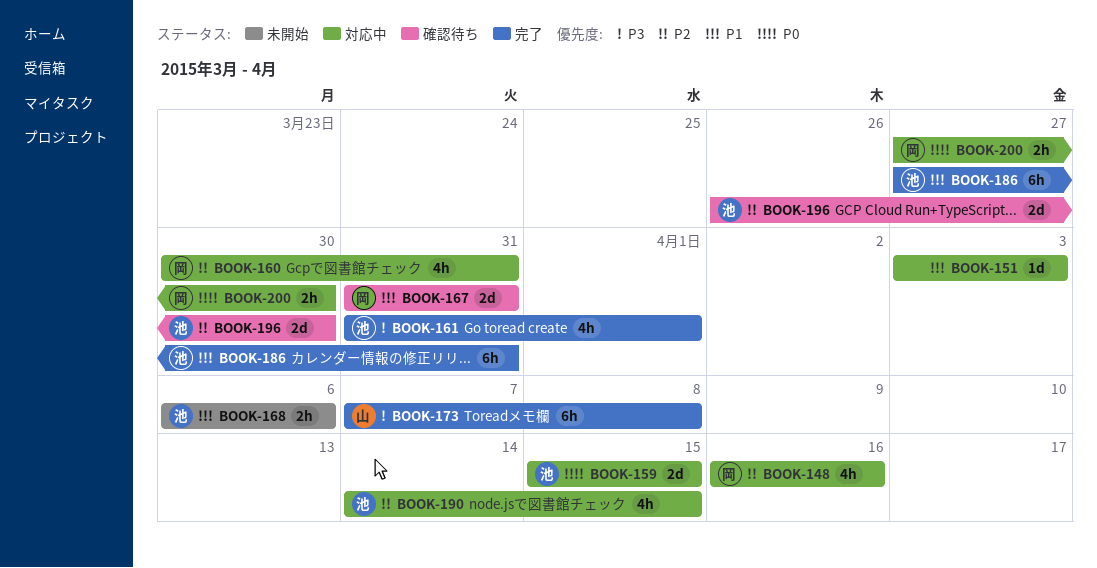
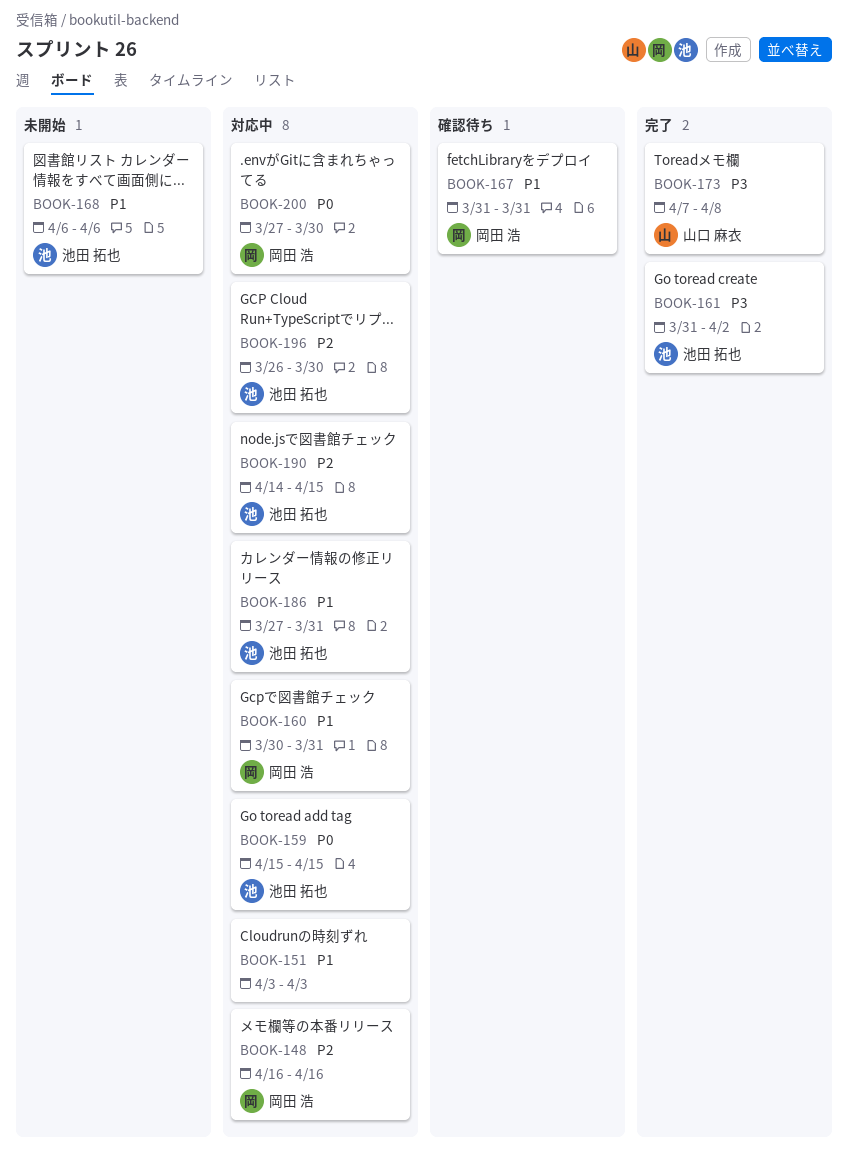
BOOK-160, priority: P2 -> P1
BOOK-161, due: Apr 1 -> Apr 2
BOOK-186, status: 完了 -> 対応中
BOOK-196, status: 確認待ち -> 対応中

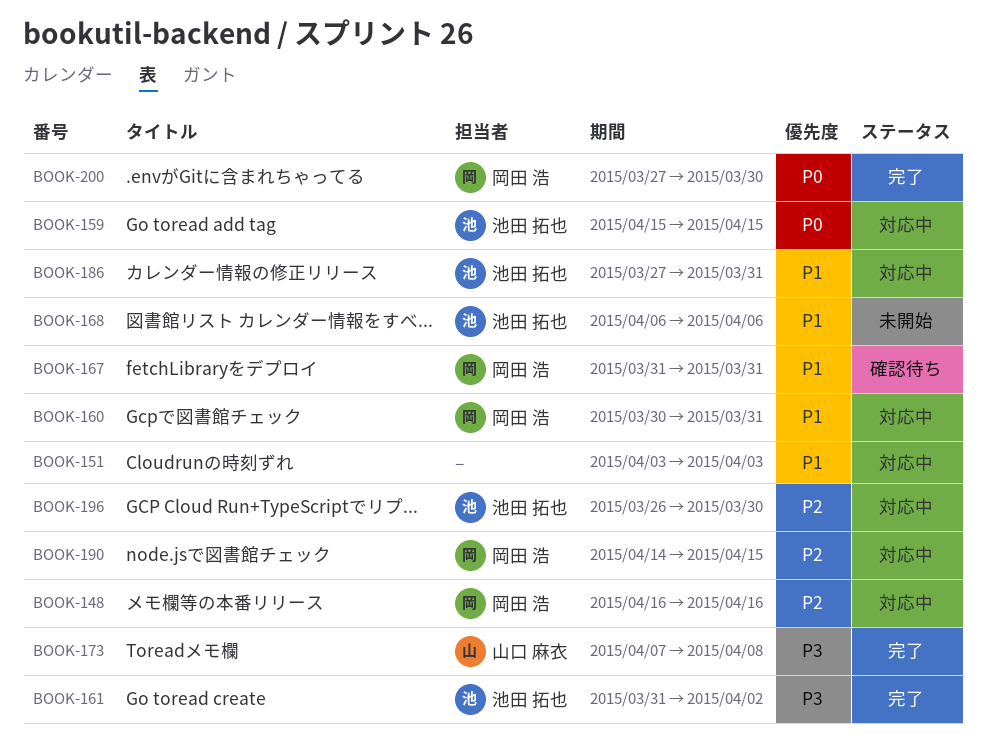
BOOK-190, owner: 池田 拓也 -> 岡田 浩
BOOK-200, status: 対応中 -> 完了

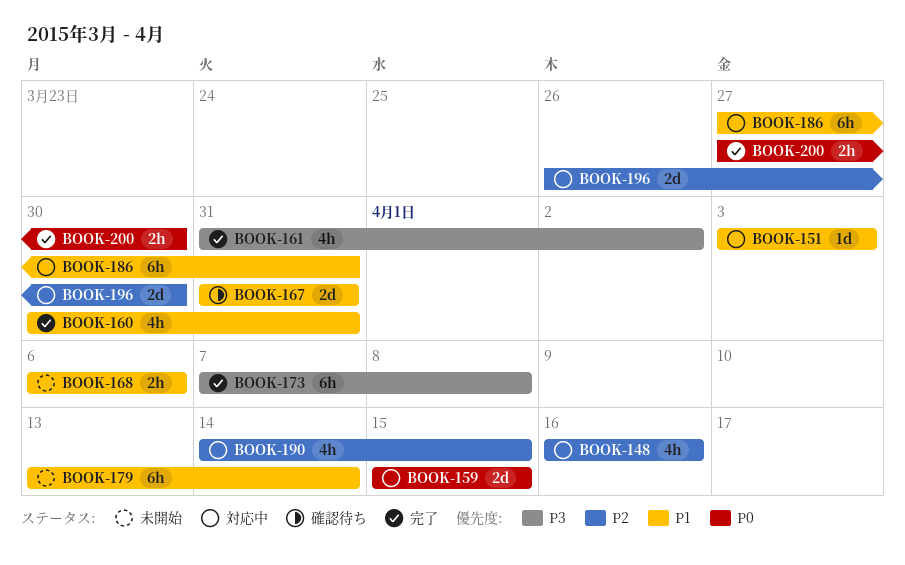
BOOK-160, status: 対応中 -> 完了
BOOK-179: none -> present

